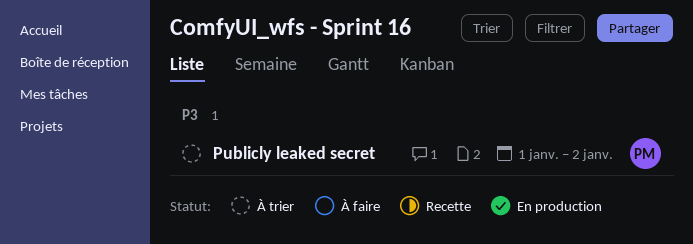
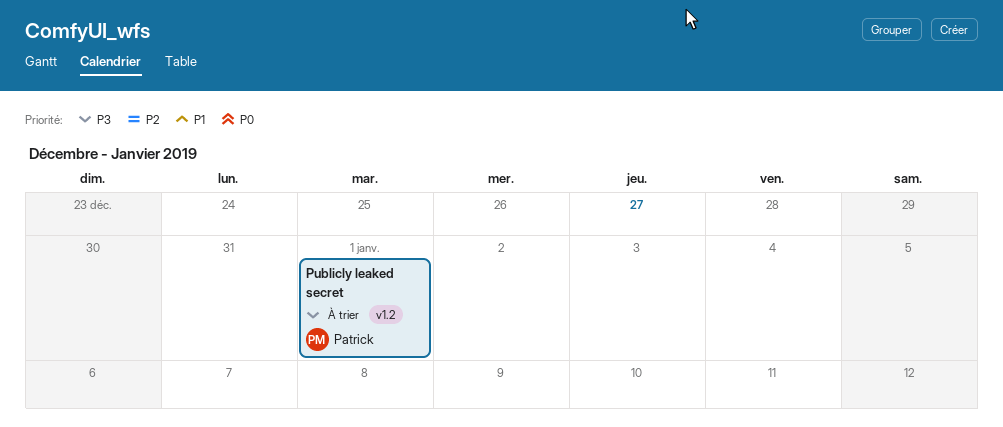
Publicly leaked secret, due: Jan 2 -> Jan 1

